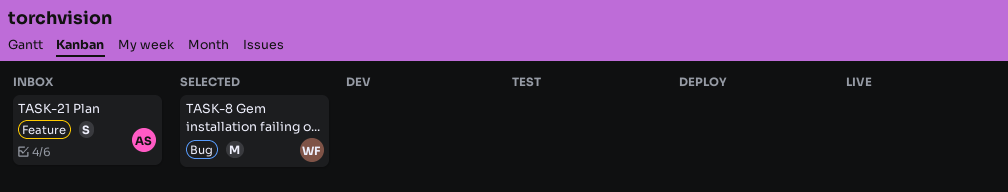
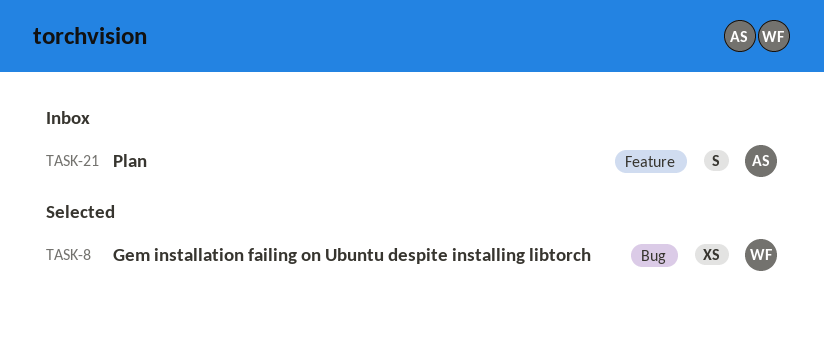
TASK-8, estimate: M -> XS

